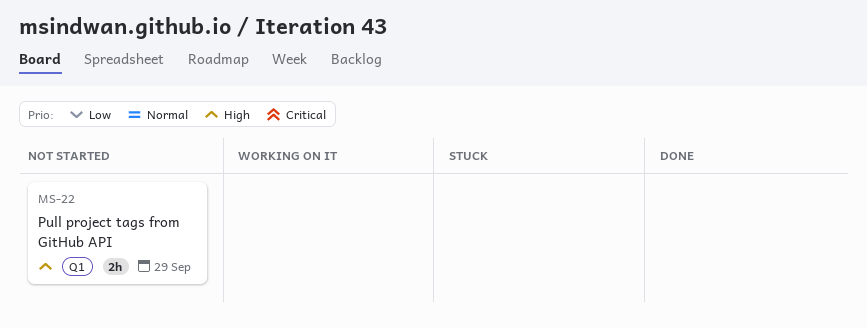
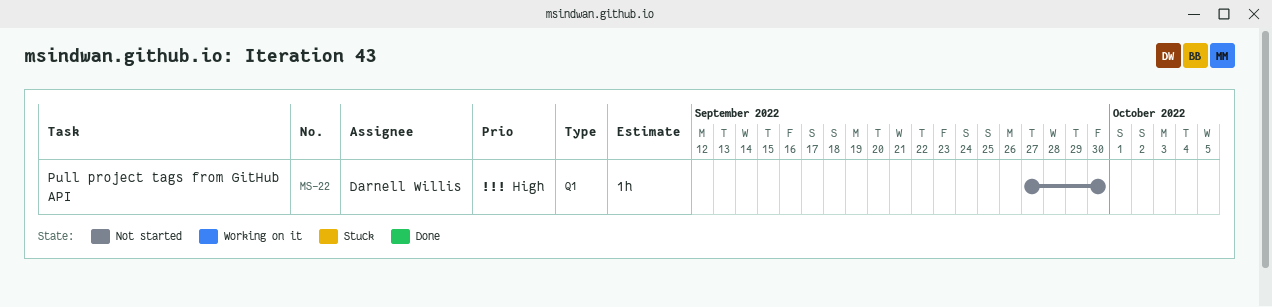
MS-22, estimate: 2h -> 1h
MS-22, due: Sep 29 -> Sep 30

